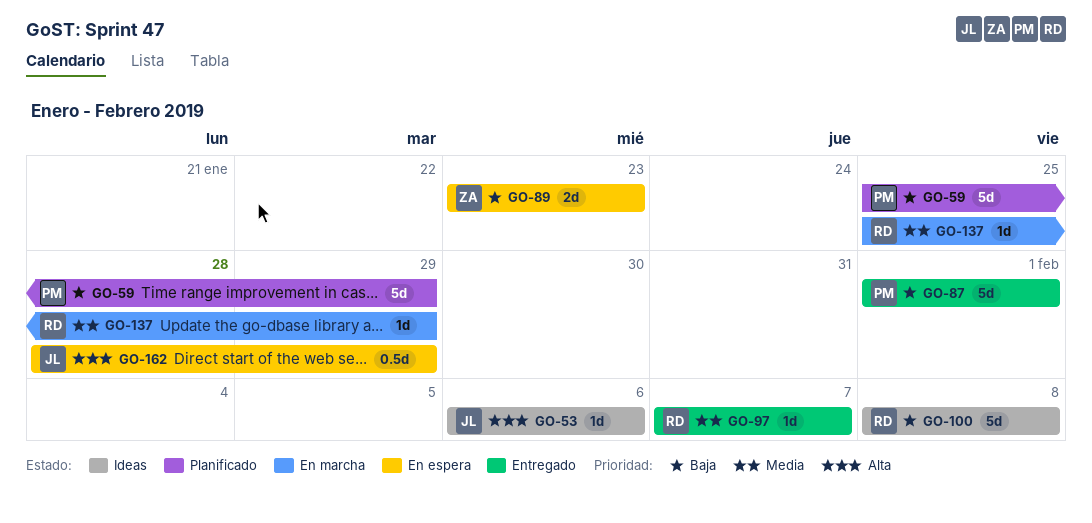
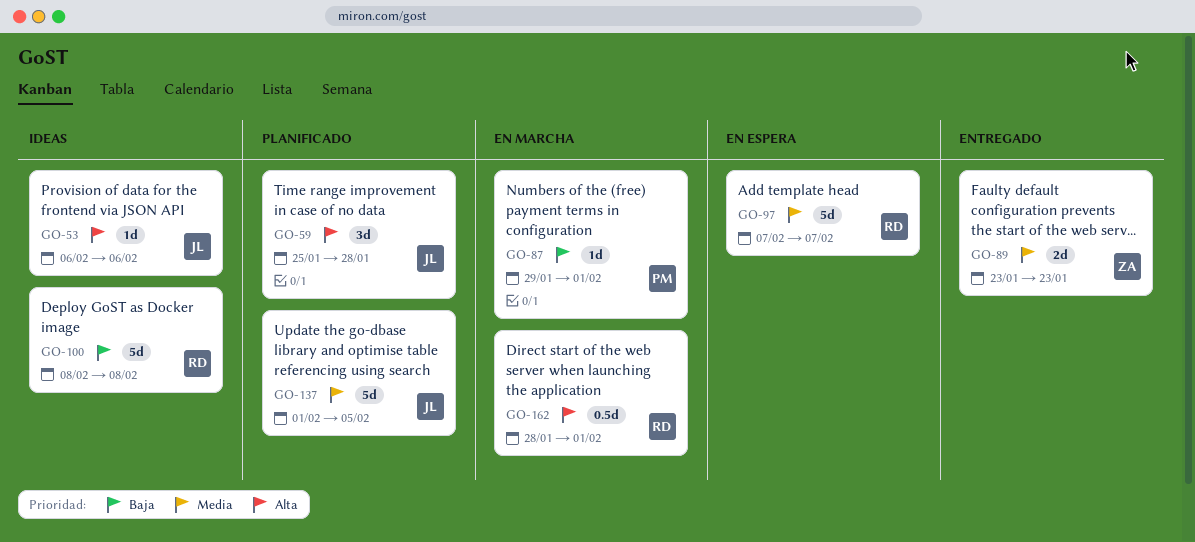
GO-59, owner: PM -> JL
GO-59, priority: Baja -> Alta
GO-59, estimate: 5d -> 3d
GO-59, due: Jan 29 -> Jan 28
GO-87, status: Entregado -> En marcha
GO-87, estimate: 5d -> 1d
GO-87, start: Feb 1 -> Jan 29
GO-89, status: En espera -> Entregado
GO-89, priority: Baja -> Media
GO-97, status: Entregado -> En espera
GO-97, estimate: 1d -> 5d
GO-137, status: En marcha -> Planificado
GO-137, owner: RD -> JL
GO-137, estimate: 1d -> 5d
GO-137, start: Jan 25 -> Feb 1
GO-137, due: Jan 29 -> Feb 5
GO-162, status: En espera -> En marcha
GO-162, owner: JL -> RD
GO-162, due: Jan 29 -> Feb 1

